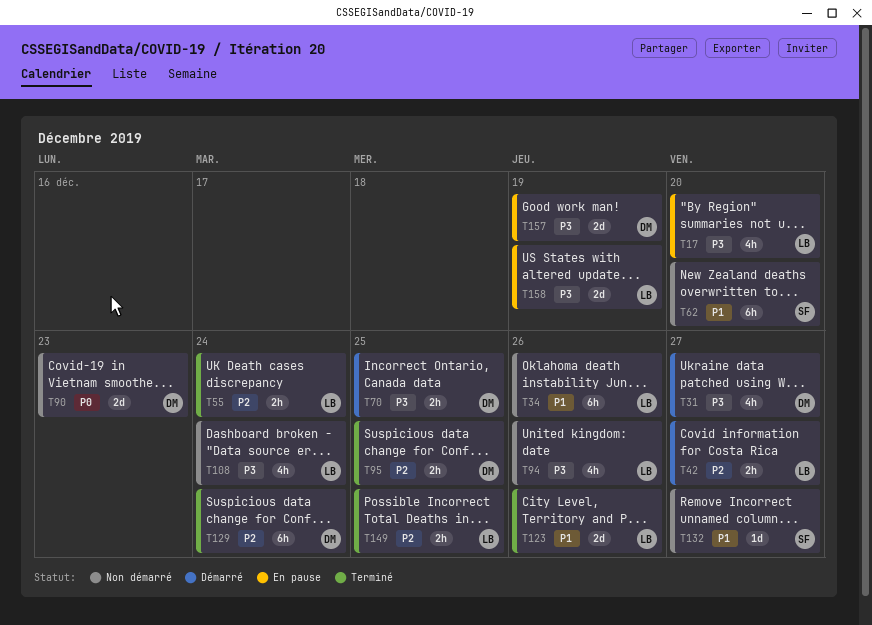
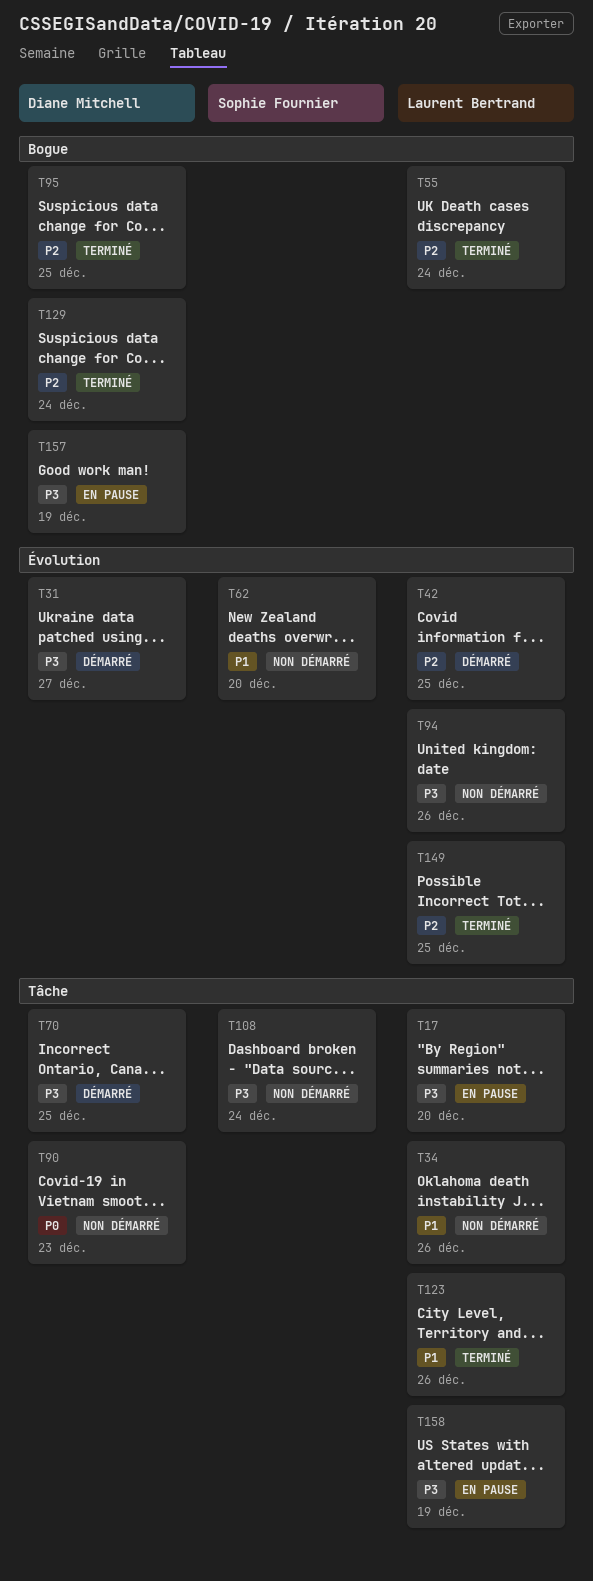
T42, due: Dec 27 -> Dec 25
T108, owner: Laurent Bertrand -> Sophie Fournier
T132: present -> none

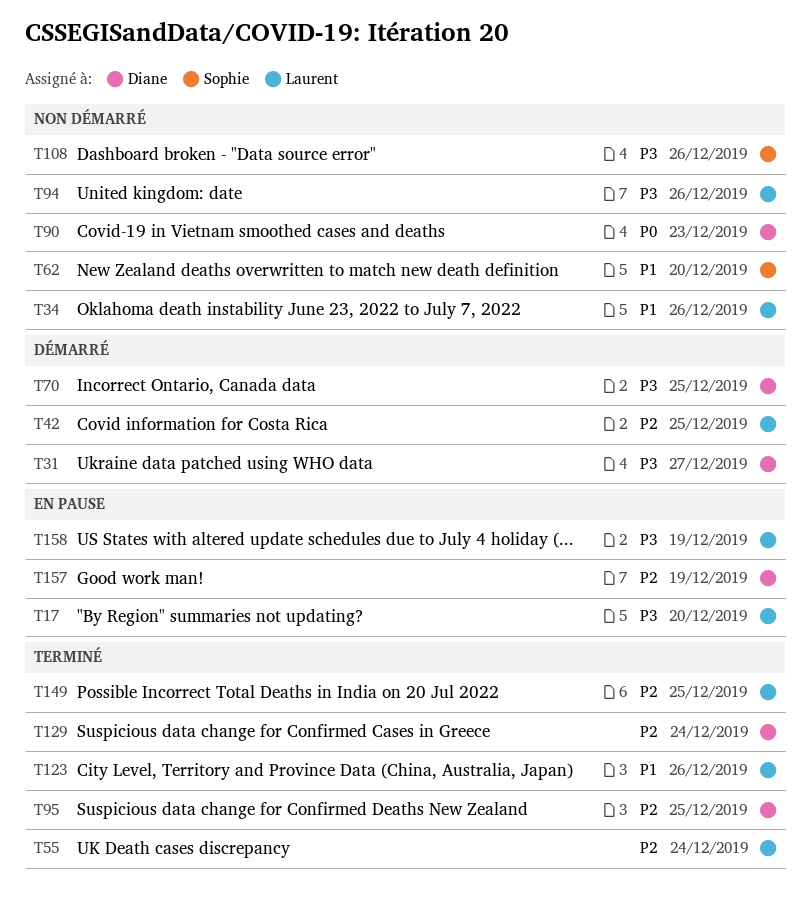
T108, due: Dec 24 -> Dec 26
T157, priority: P3 -> P2

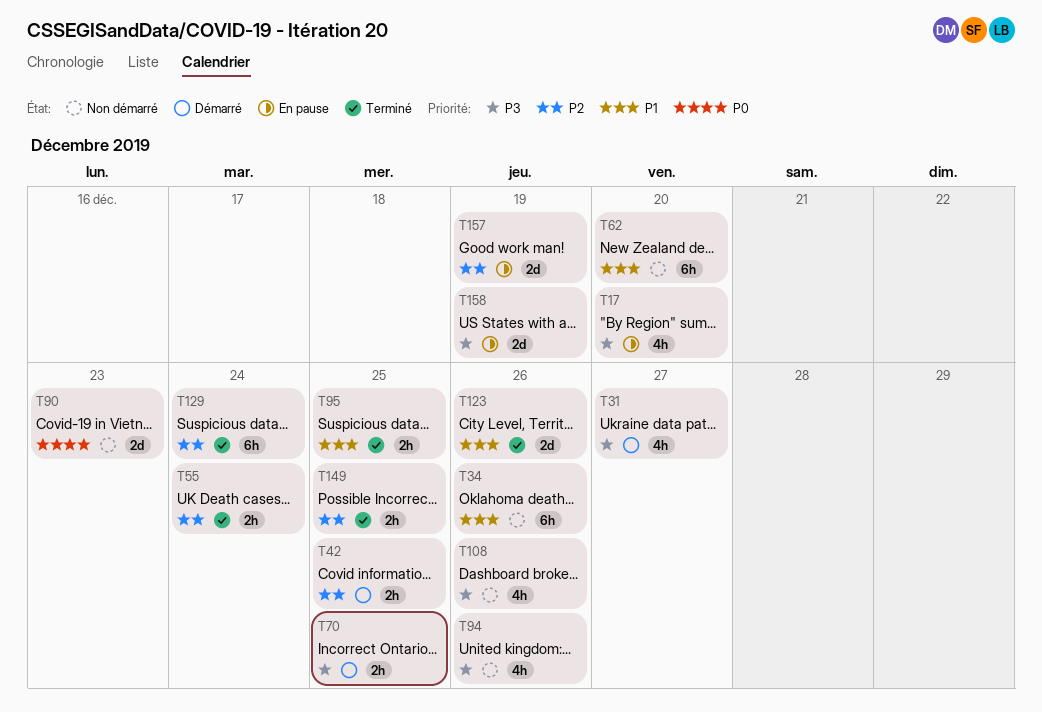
T95, priority: P2 -> P1

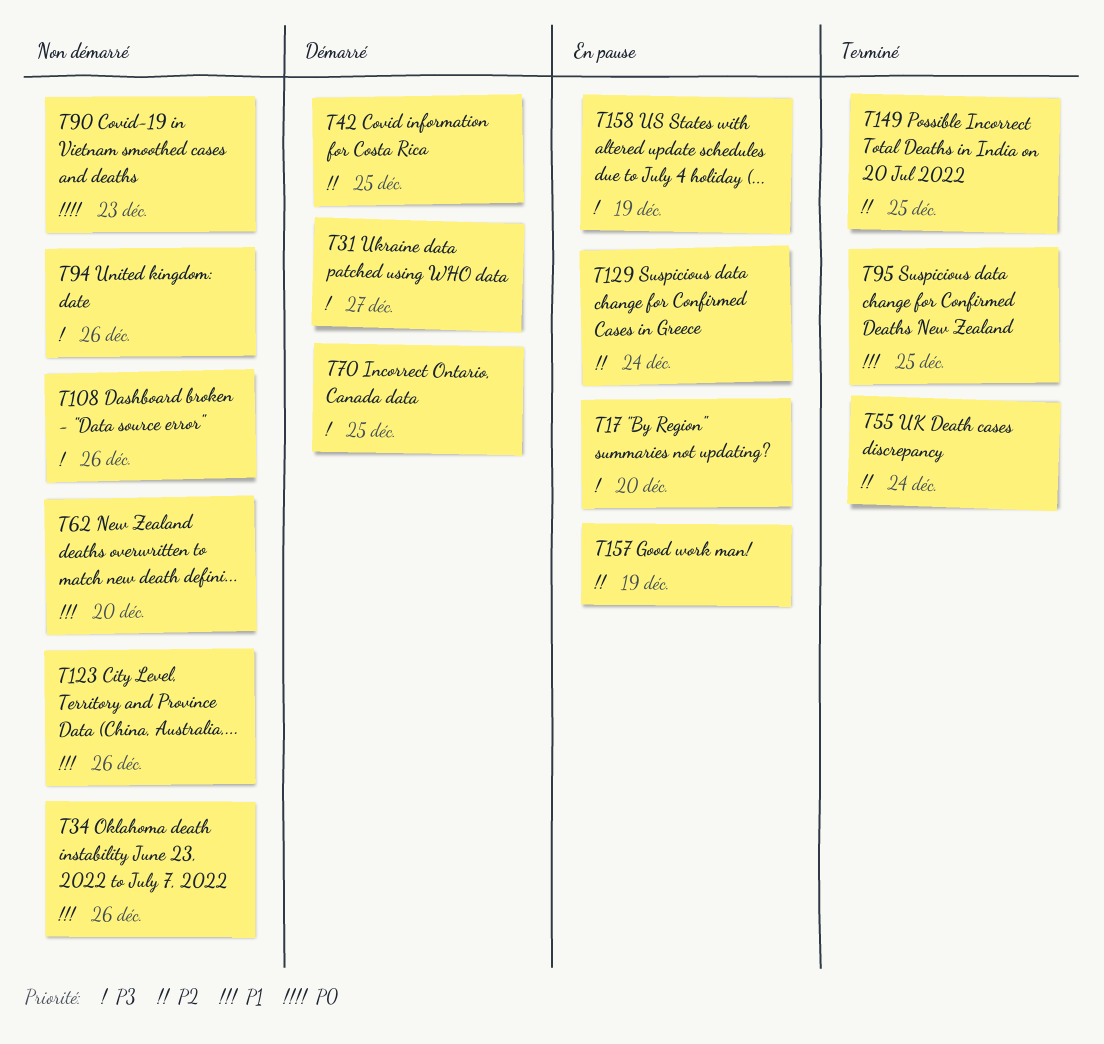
T123, status: Terminé -> Non démarré
T129, status: Terminé -> En pause

